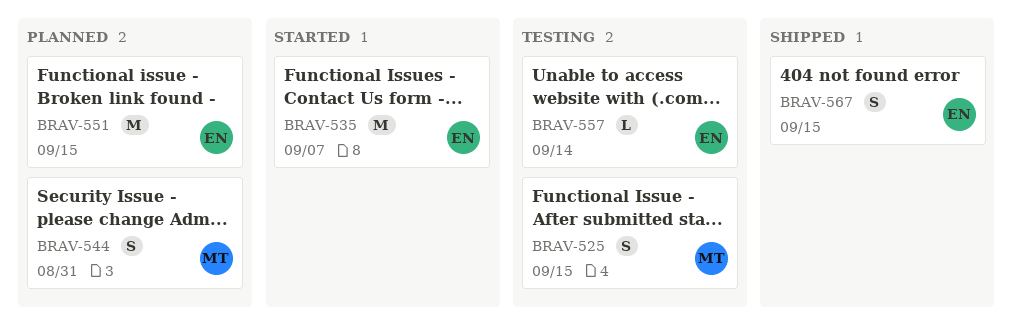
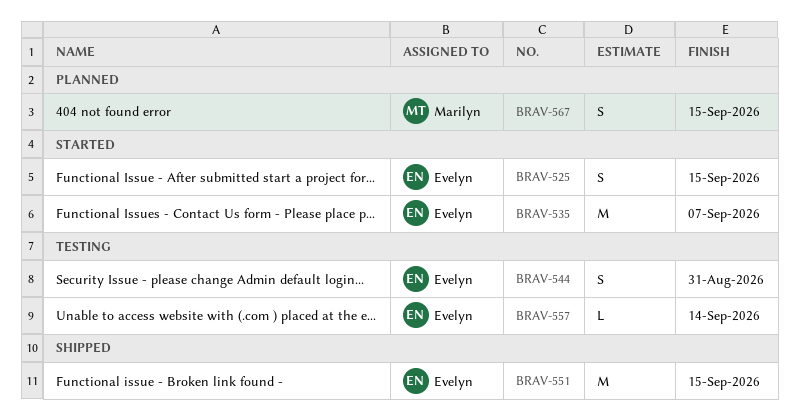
BRAV-525, status: Testing -> Started
BRAV-525, owner: Marilyn -> Evelyn
BRAV-544, status: Planned -> Testing
BRAV-544, owner: Marilyn -> Evelyn
BRAV-551, status: Planned -> Shipped
BRAV-567, status: Shipped -> Planned
BRAV-567, owner: Evelyn -> Marilyn

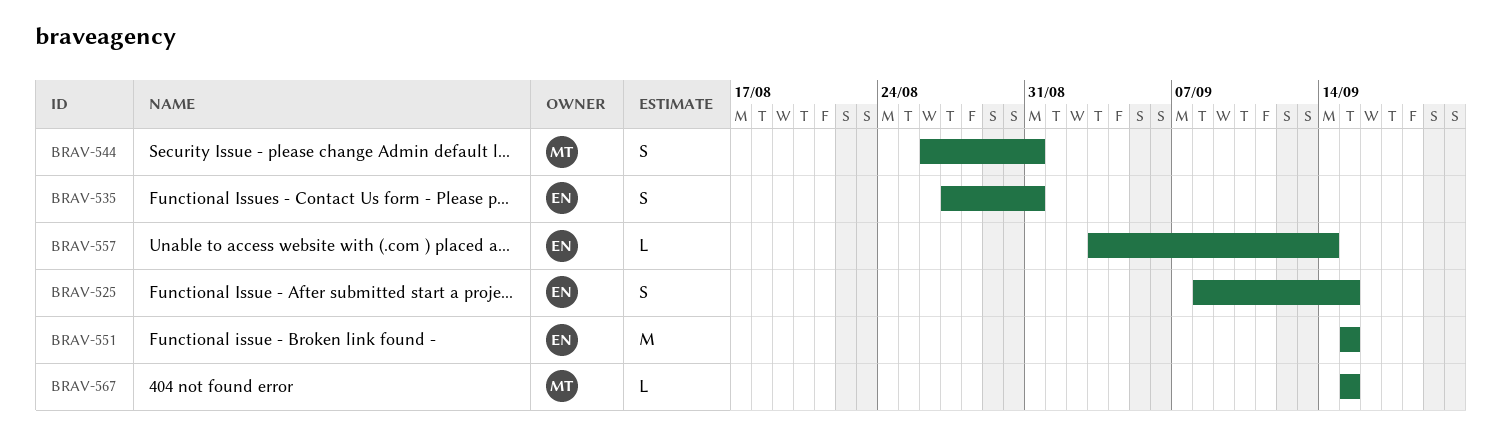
BRAV-535, estimate: M -> S
BRAV-535, due: Sep 7 -> Aug 31
BRAV-544, owner: Evelyn -> Marilyn
BRAV-567, estimate: S -> L

